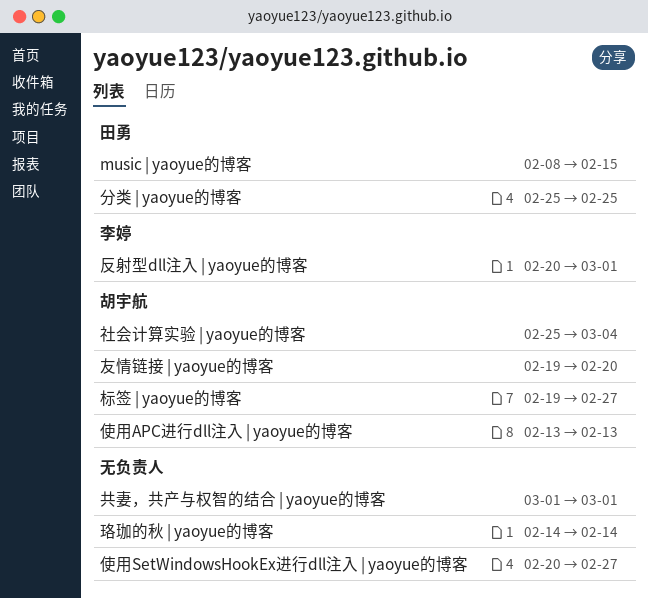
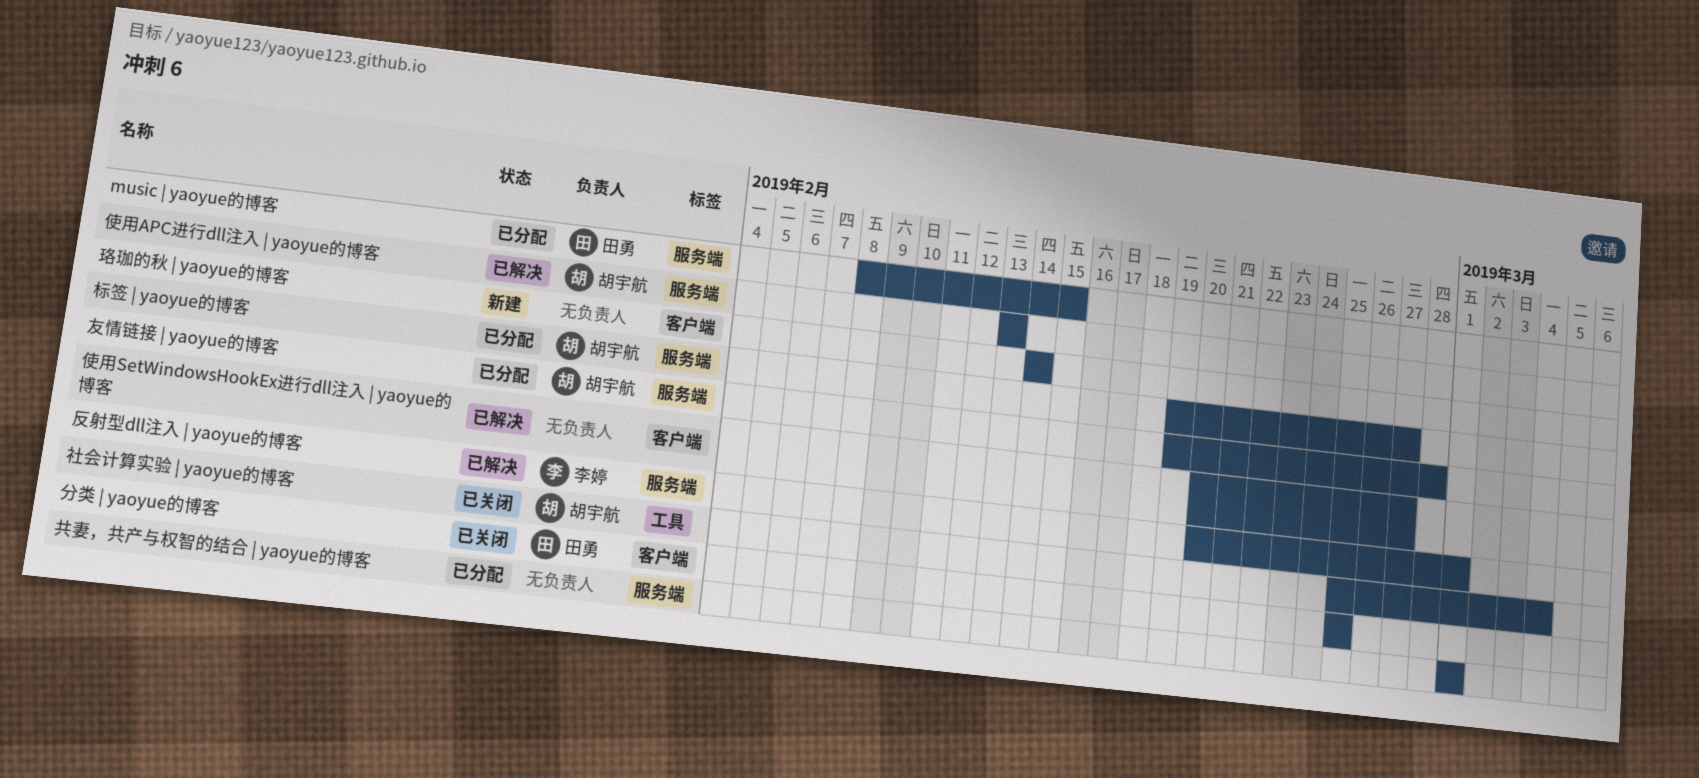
友情链接 | yaoyue的博客, due: Feb 20 -> Feb 28

